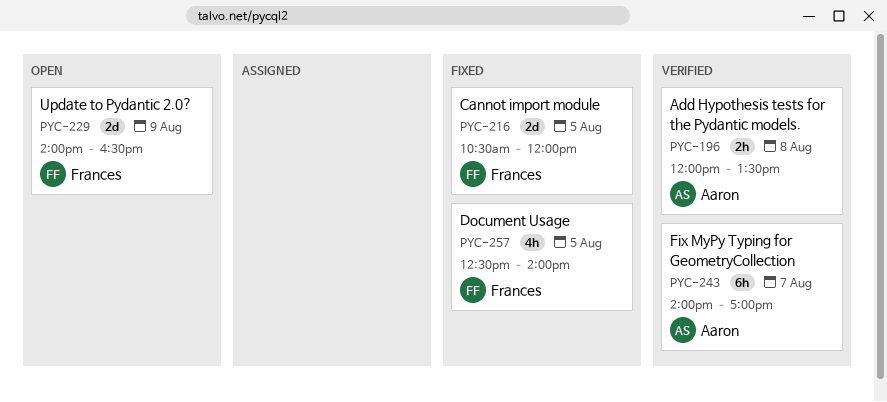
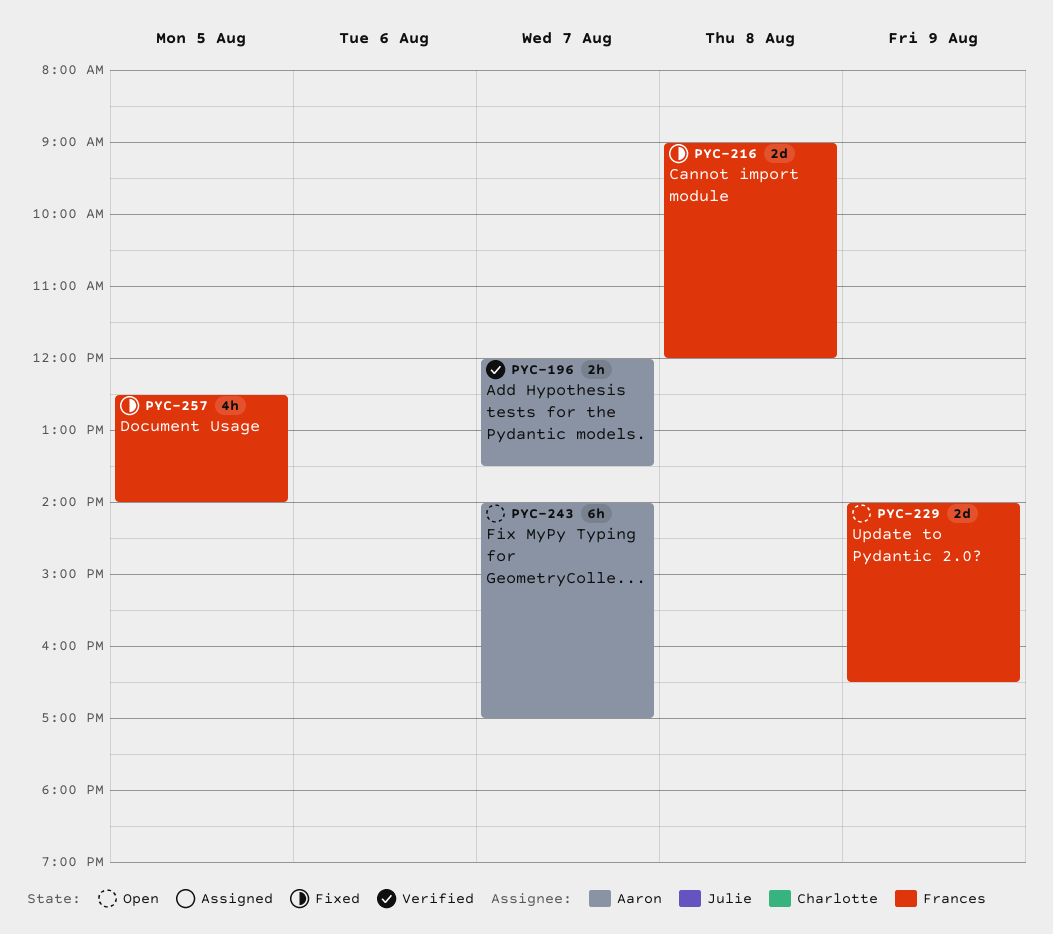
PYC-196, day: Aug 8 -> Aug 7
PYC-216, day: Aug 5 -> Aug 8
PYC-216, begins: 10:30 -> 09:00
PYC-243, status: Verified -> Open

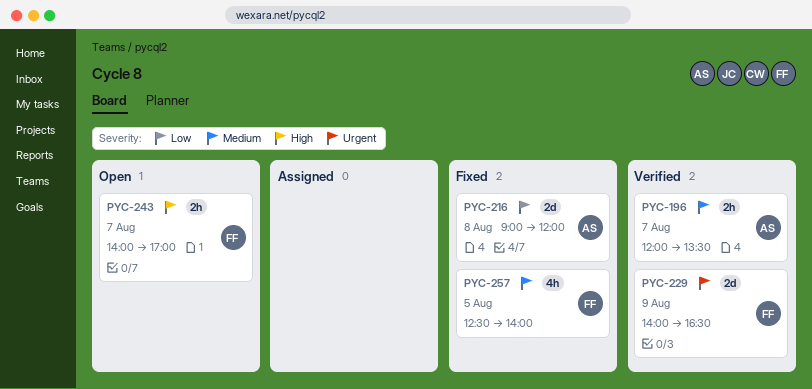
PYC-216, owner: Frances -> Aaron
PYC-229, status: Open -> Verified
PYC-243, owner: Aaron -> Frances
PYC-243, estimate: 6h -> 2h

